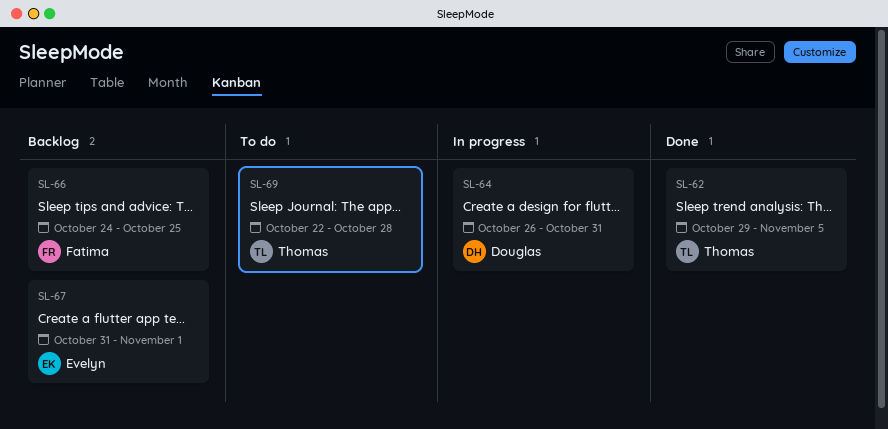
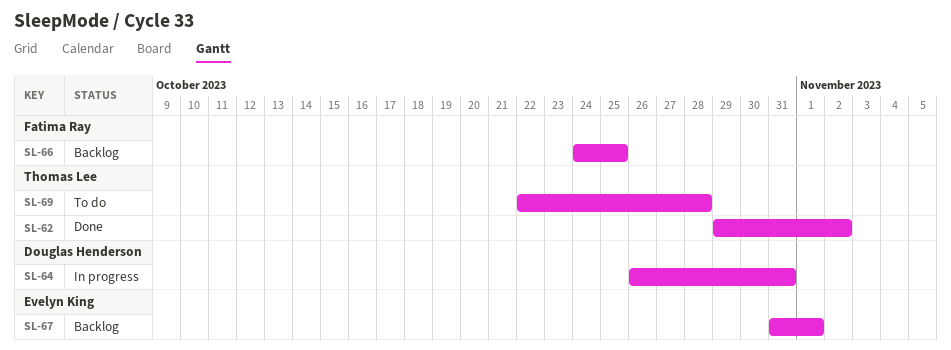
SL-62, due: Nov 5 -> Nov 2

